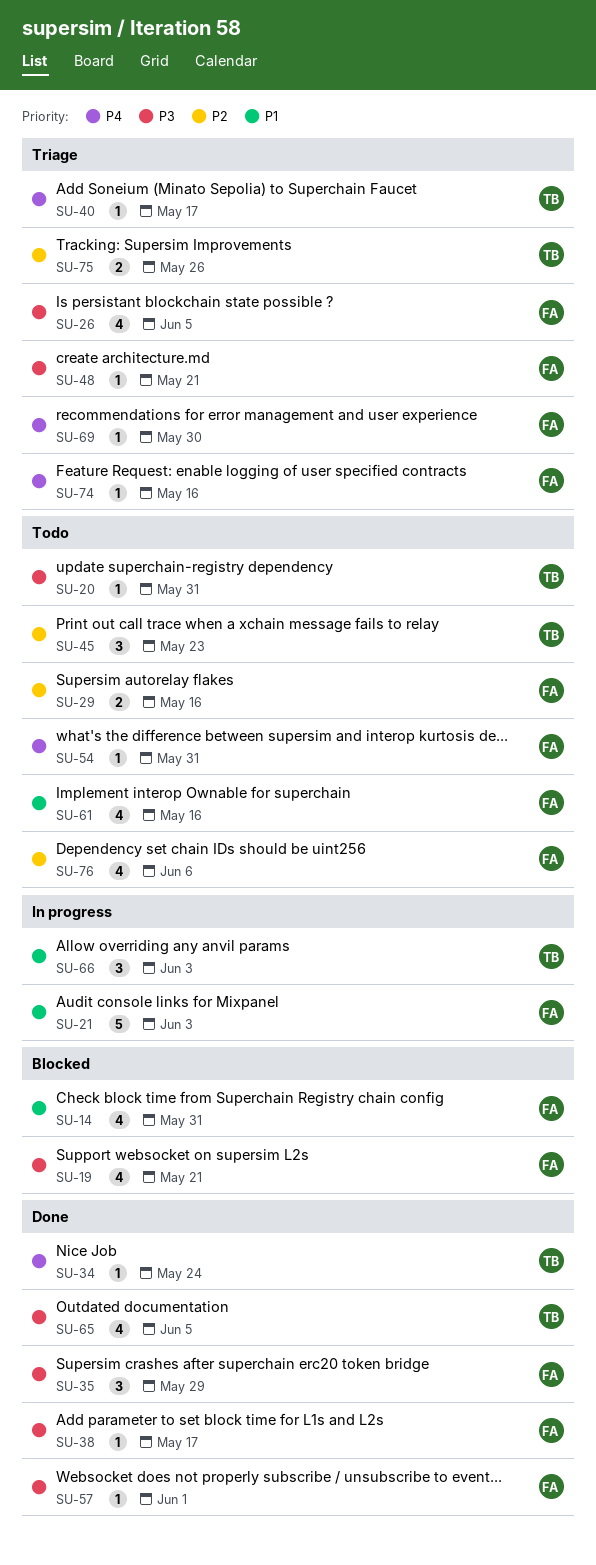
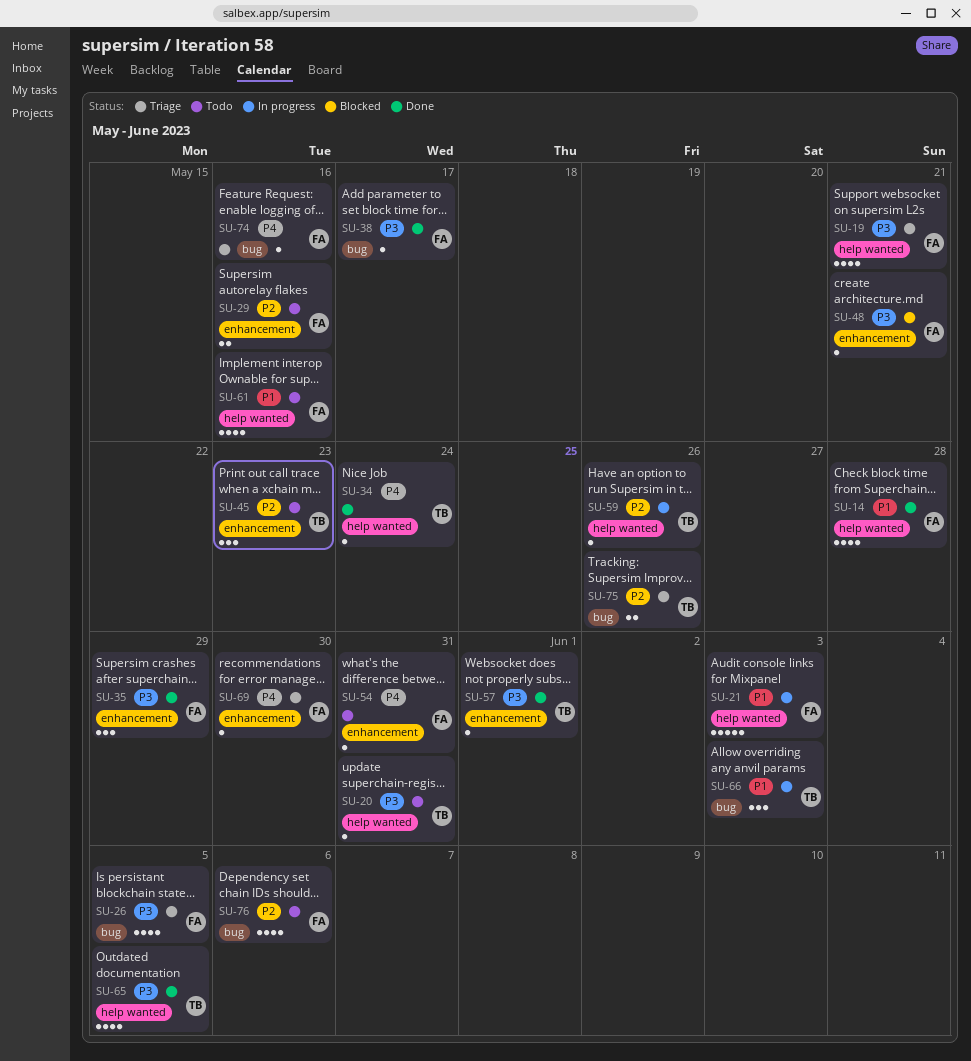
SU-14, status: Blocked -> Done
SU-14, due: May 31 -> May 28
SU-19, status: Blocked -> Triage
SU-40: present -> none
SU-48, status: Triage -> Blocked
SU-57, owner: FA -> TB
SU-59: none -> present

